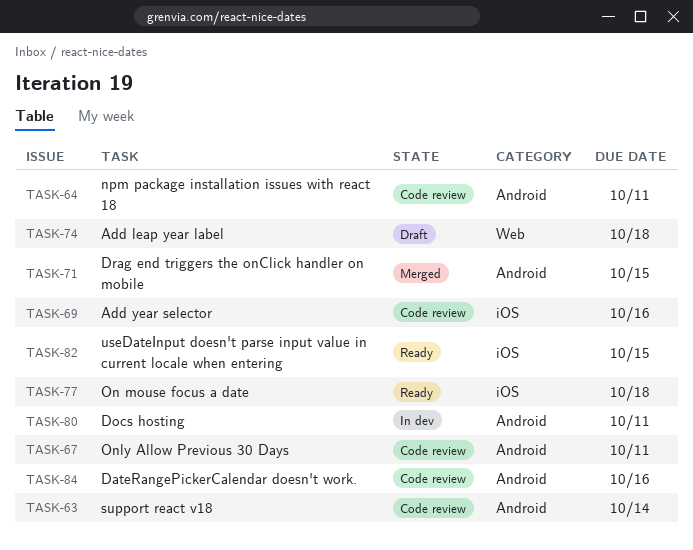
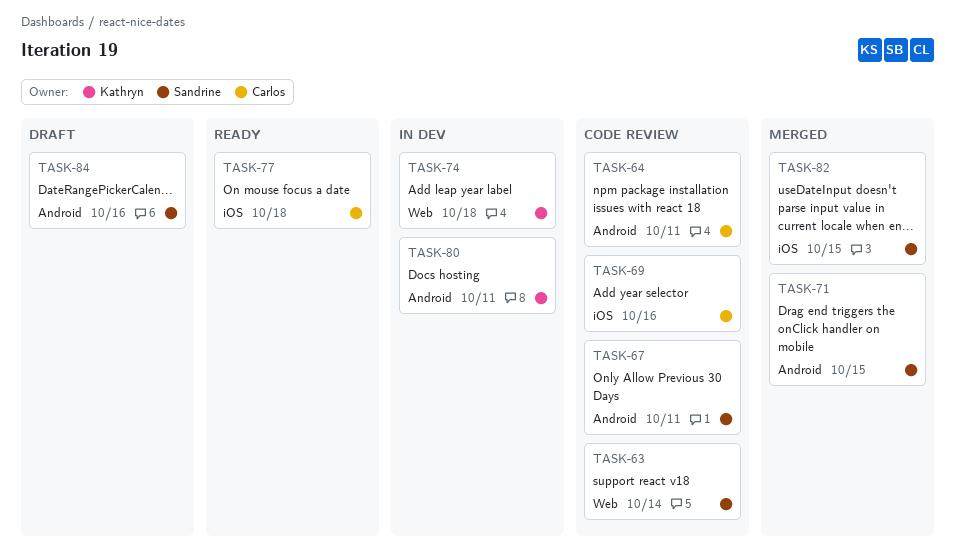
TASK-63, label: Android -> Web
TASK-74, status: Draft -> In dev
TASK-82, status: Ready -> Merged
TASK-84, status: Code review -> Draft

